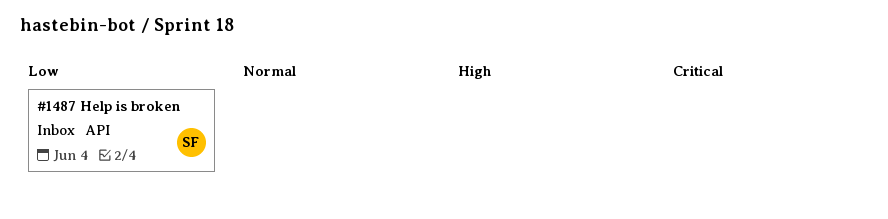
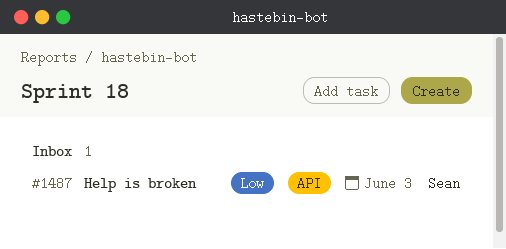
#1487, due: Jun 4 -> Jun 3

